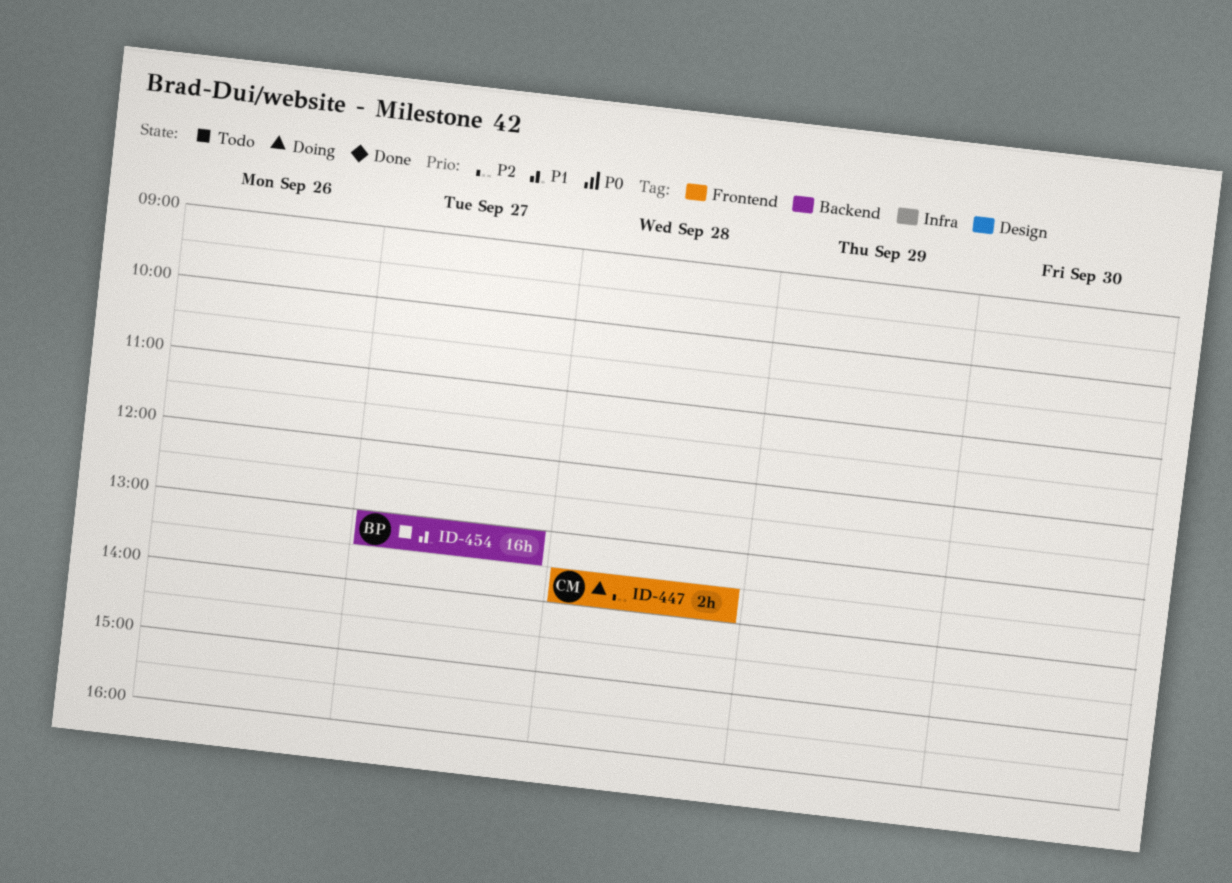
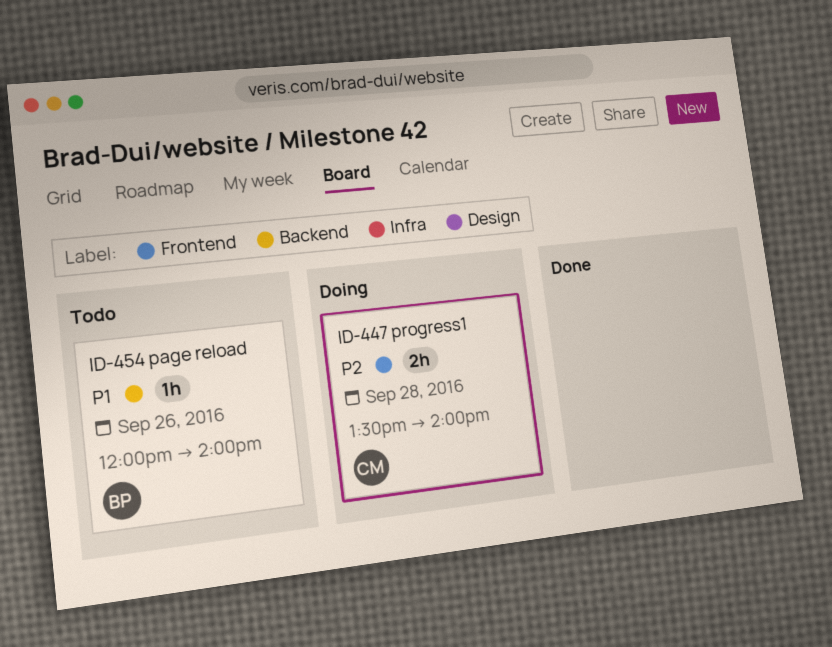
ID-454, estimate: 16h -> 1h
ID-454, day: Sep 27 -> Sep 26
ID-454, begins: 13:00 -> 12:00
ID-454, ends: 13:30 -> 14:00

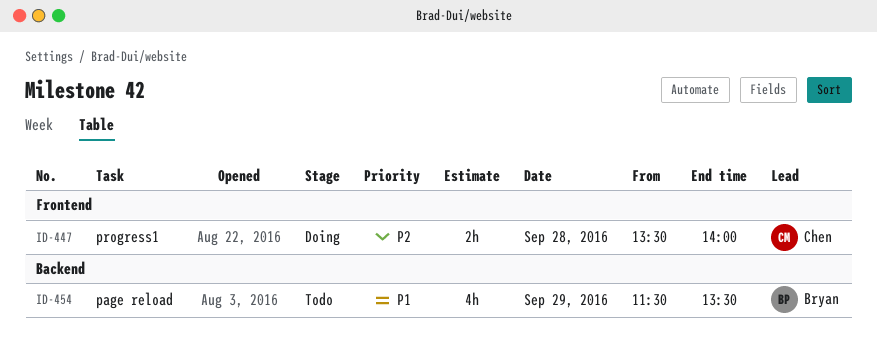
ID-454, estimate: 1h -> 4h
ID-454, day: Sep 26 -> Sep 29
ID-454, begins: 12:00 -> 11:30
ID-454, ends: 14:00 -> 13:30

